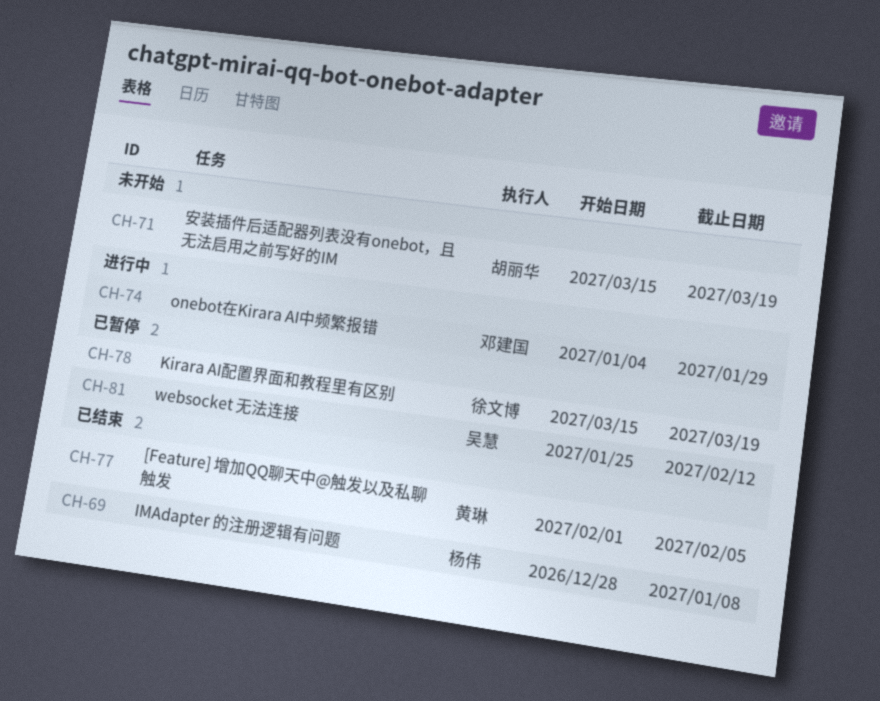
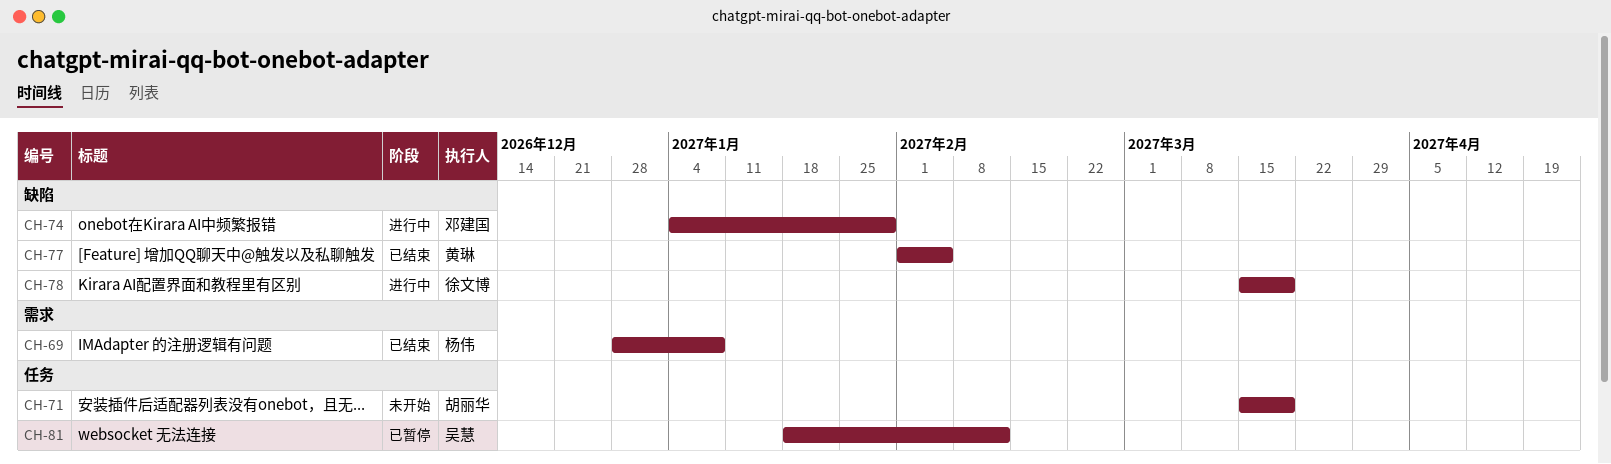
CH-78, status: 已暂停 -> 进行中
CH-81, start: Jan 25 -> Jan 18

